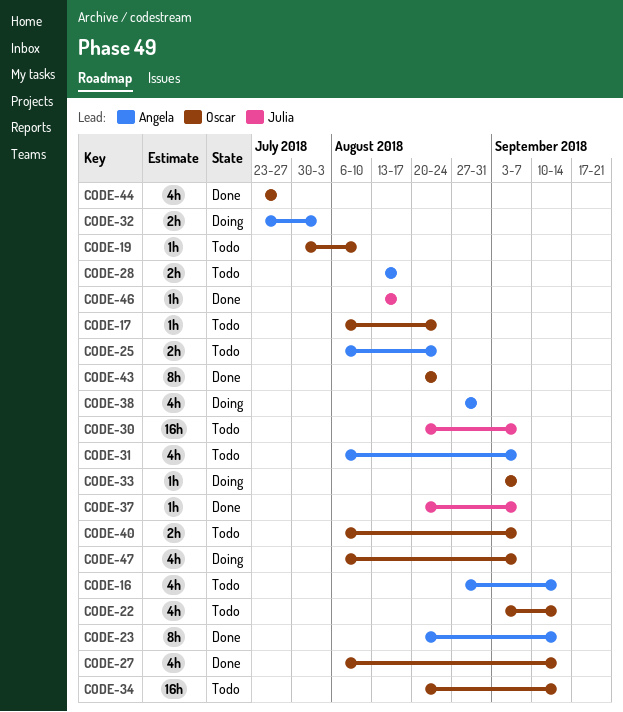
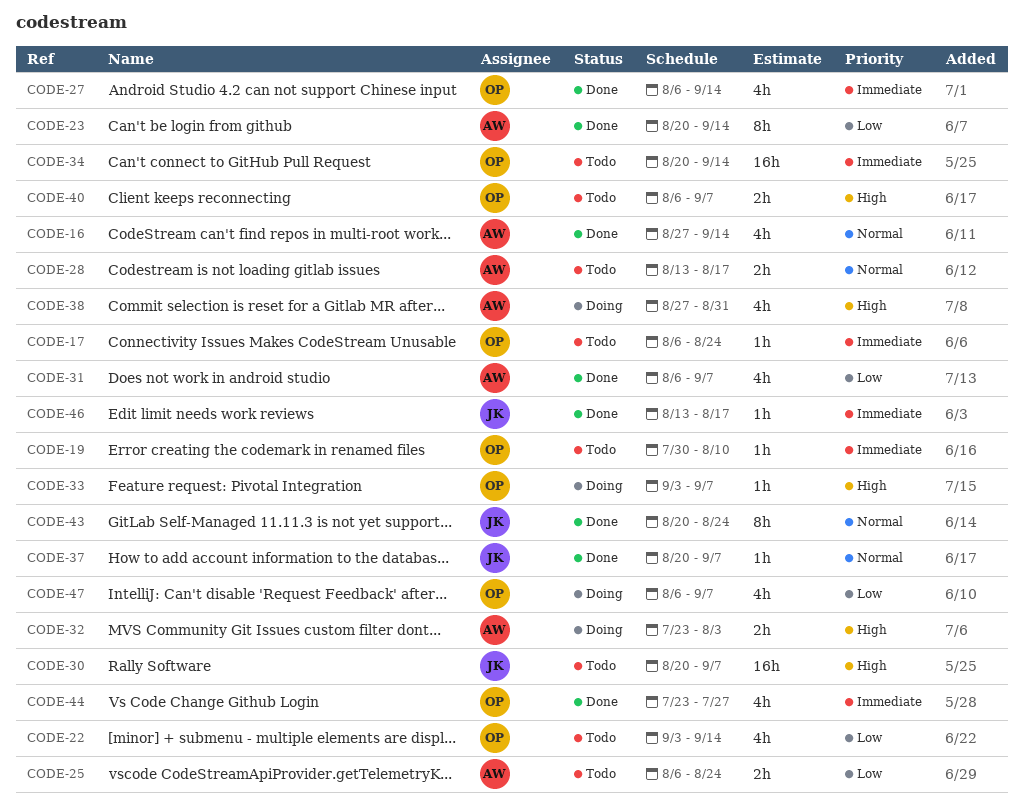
CODE-16, status: Todo -> Done
CODE-31, status: Todo -> Done
CODE-43, owner: Oscar -> Julia

